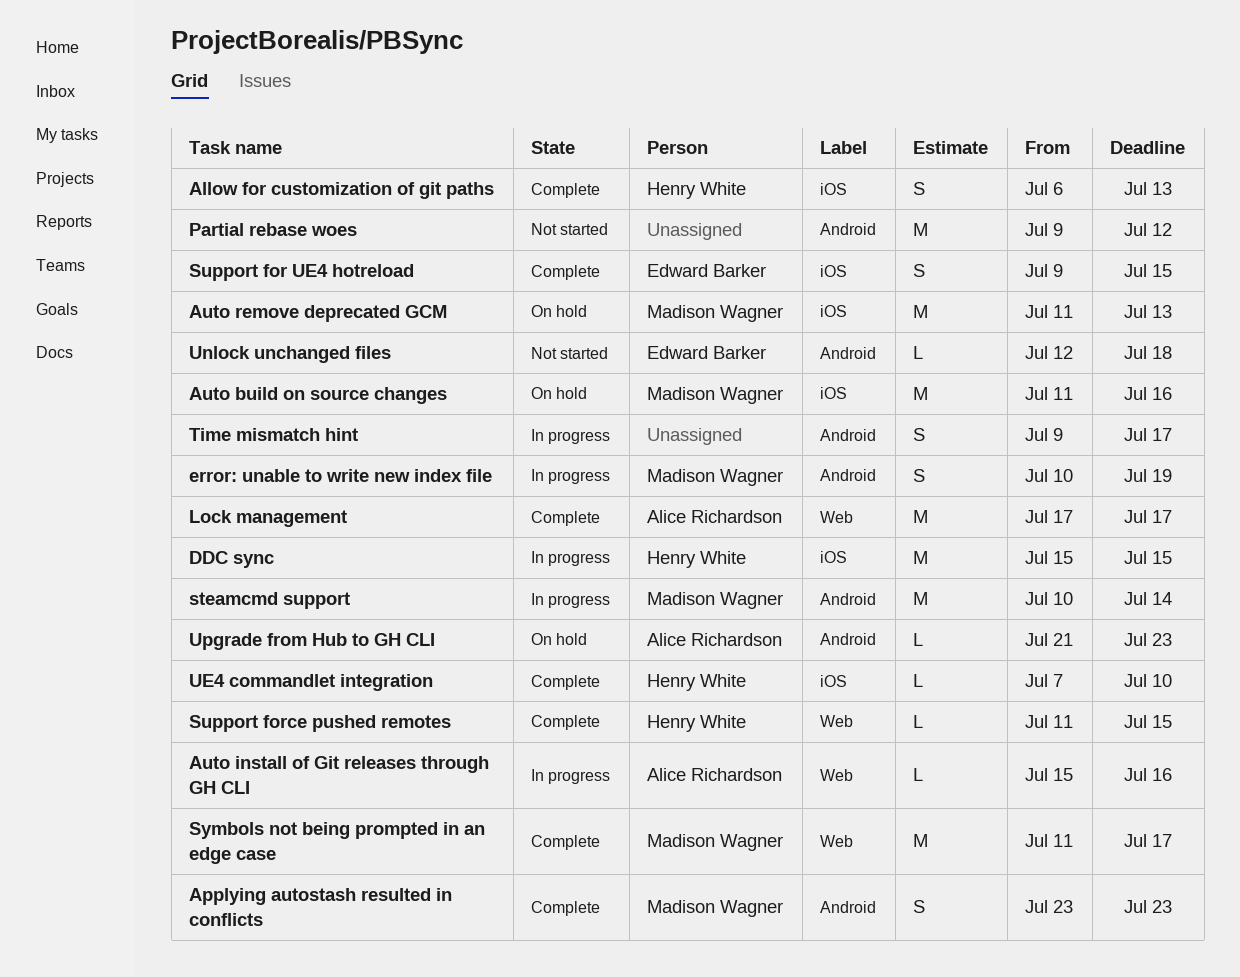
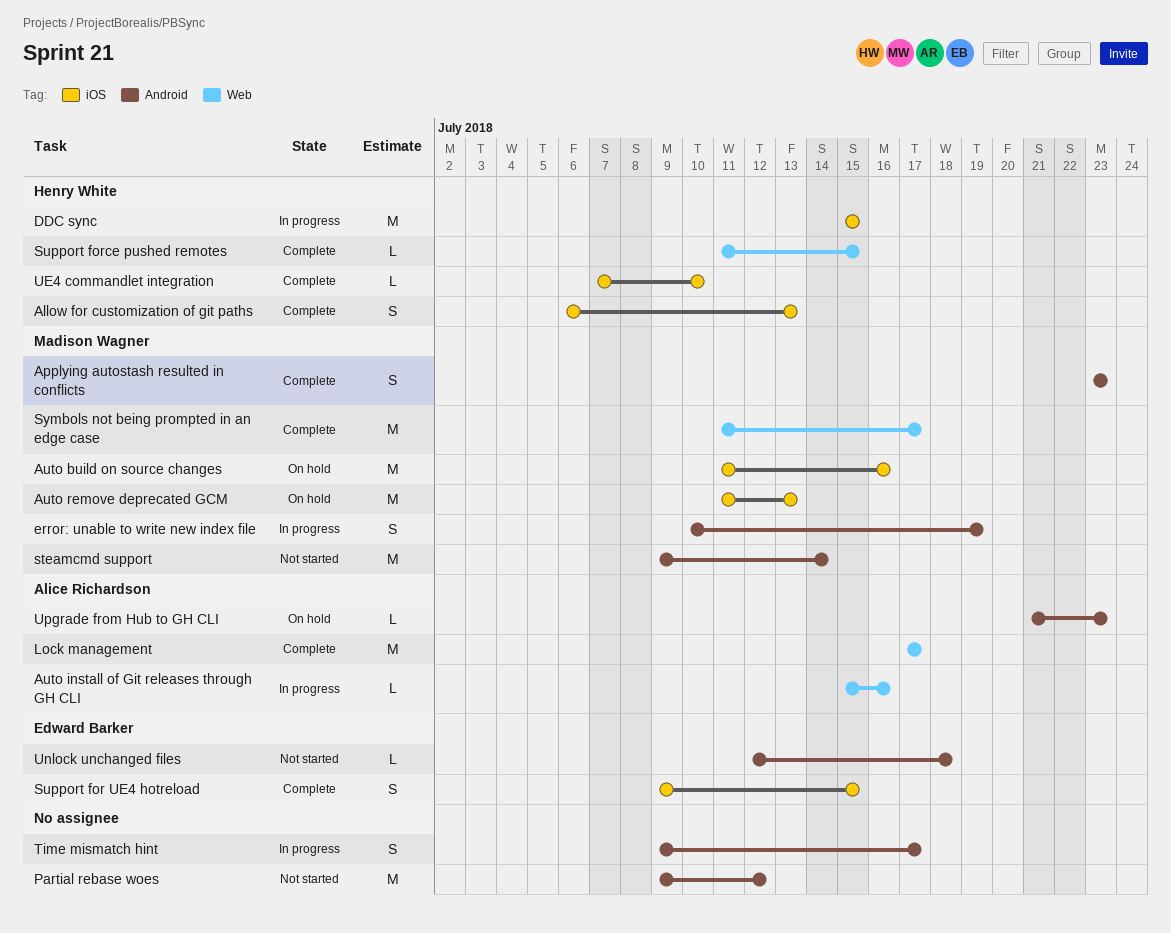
steamcmd support, status: In progress -> Not started
steamcmd support, start: Jul 10 -> Jul 9

